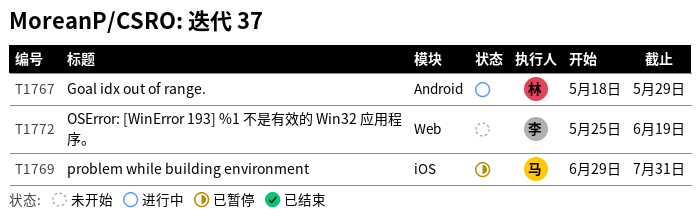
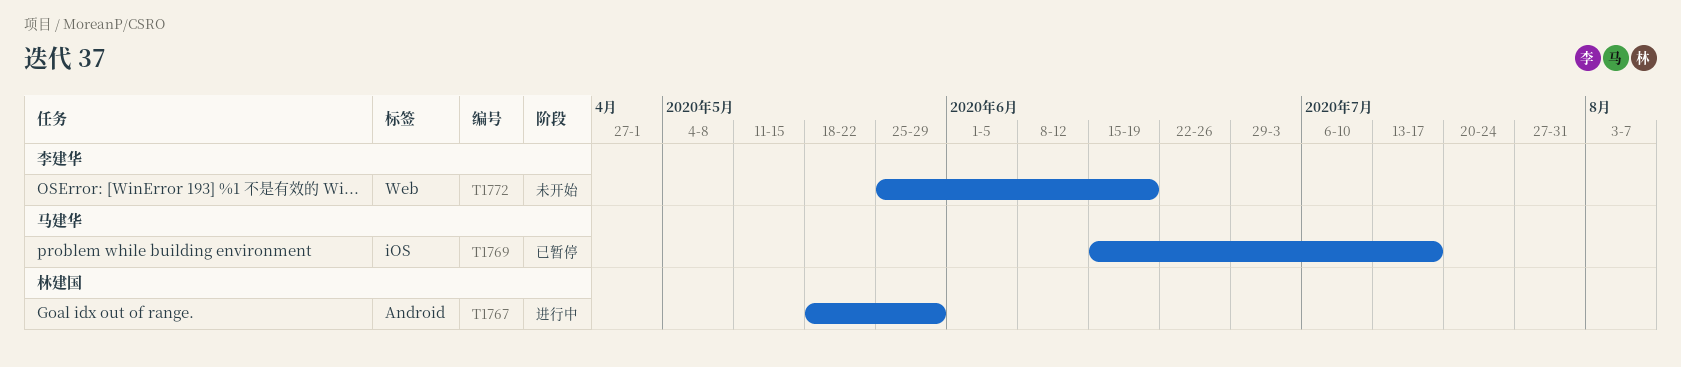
T1769, start: Jun 29 -> Jun 15
T1769, due: Jul 31 -> Jul 17

